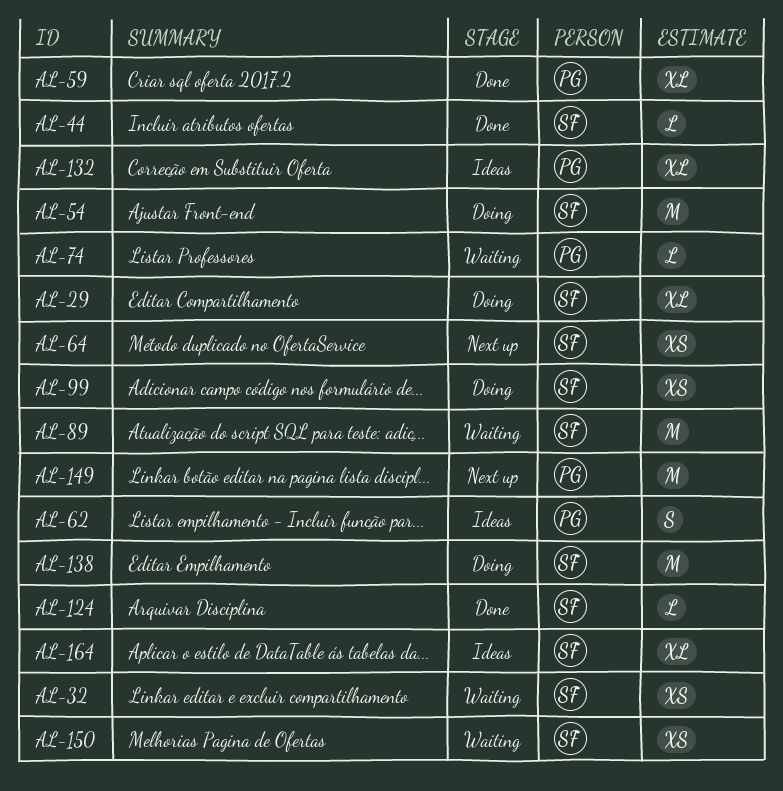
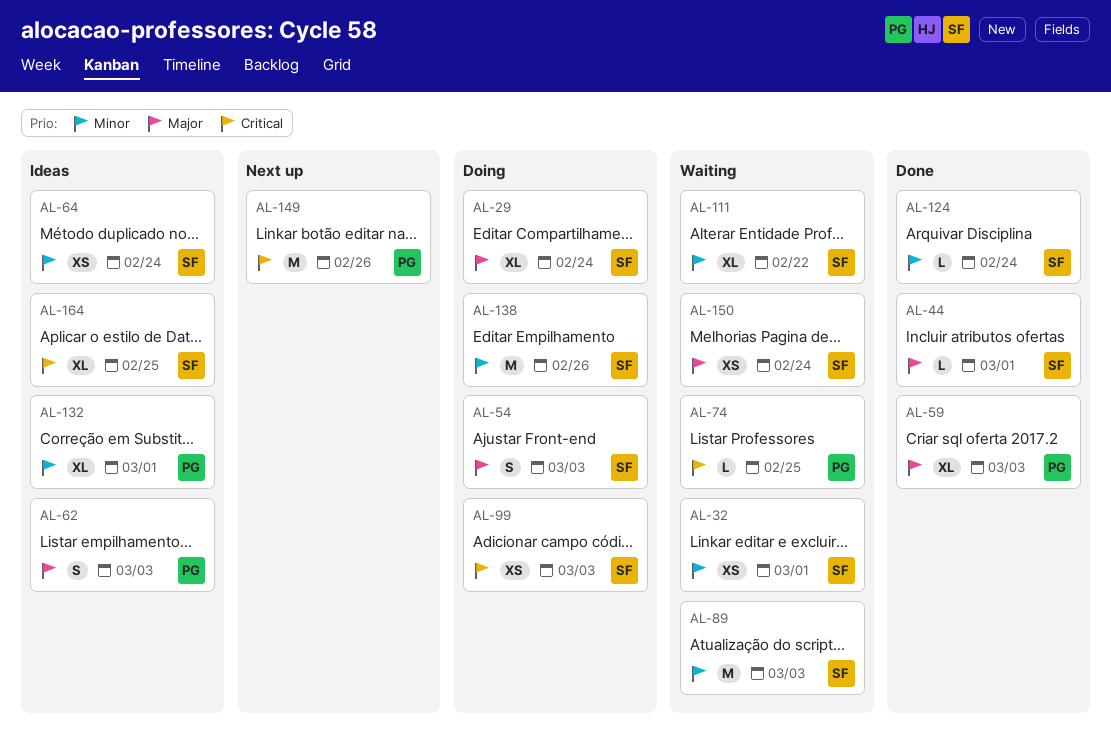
AL-54, estimate: M -> S
AL-64, status: Next up -> Ideas
AL-111: none -> present

